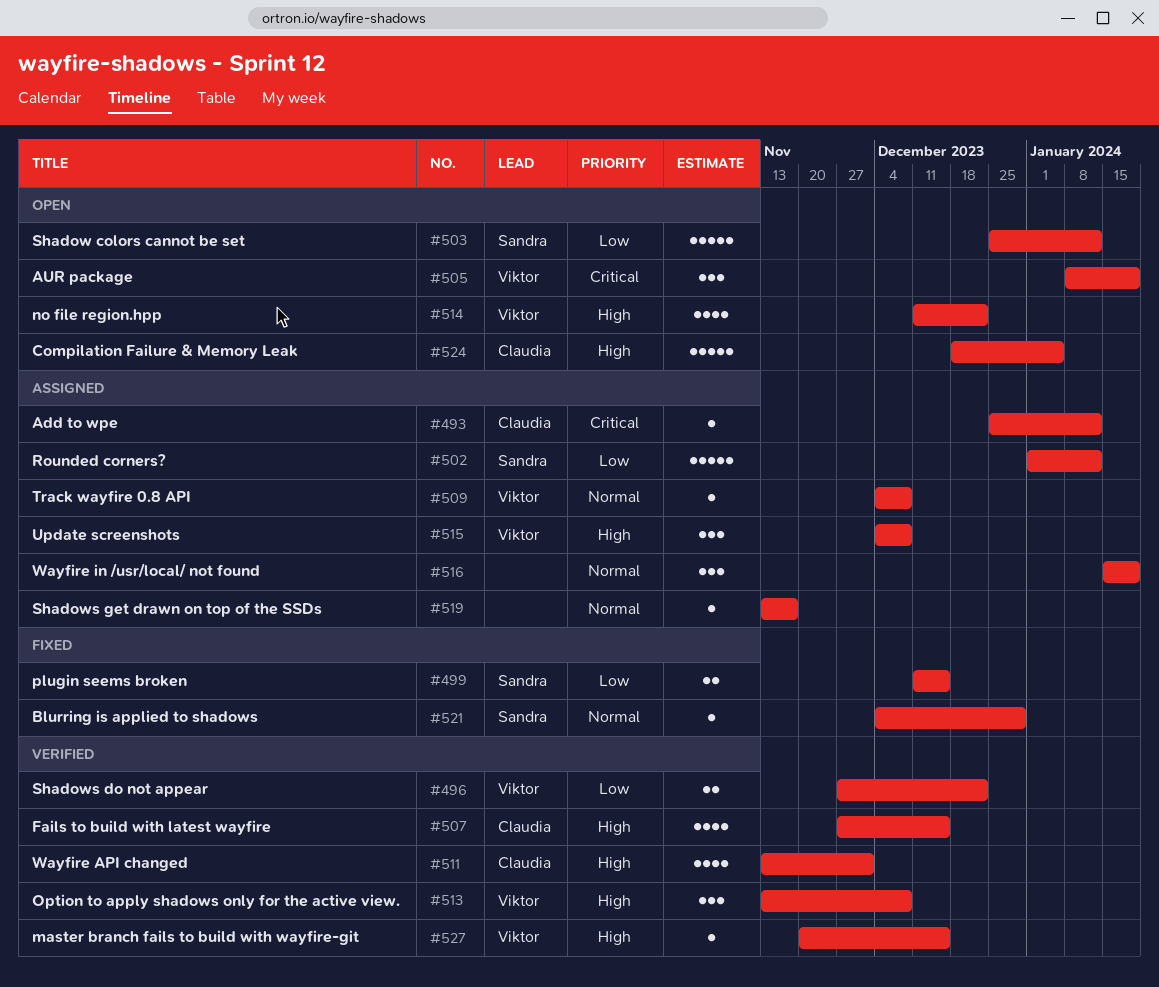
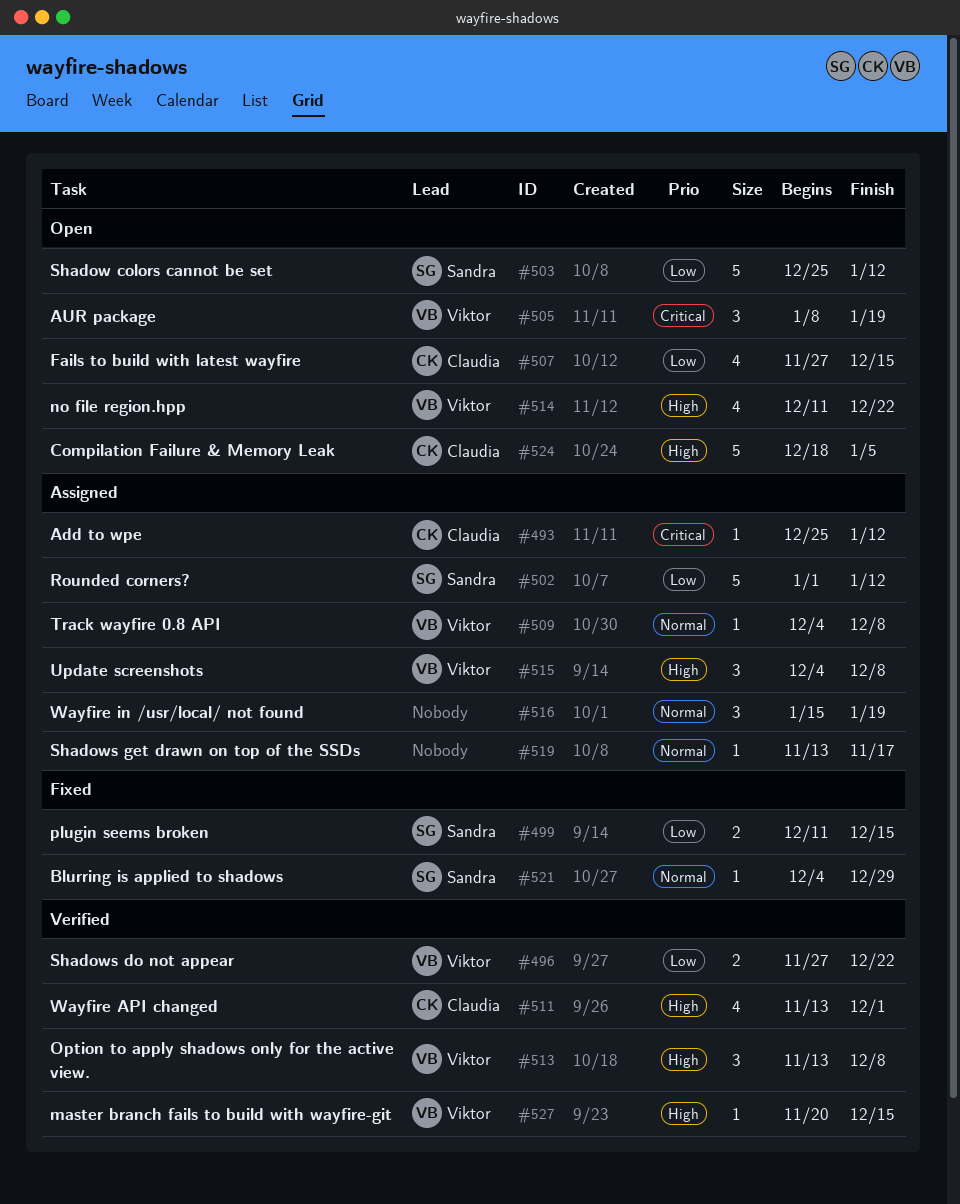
#507, status: Verified -> Open
#507, priority: High -> Low

